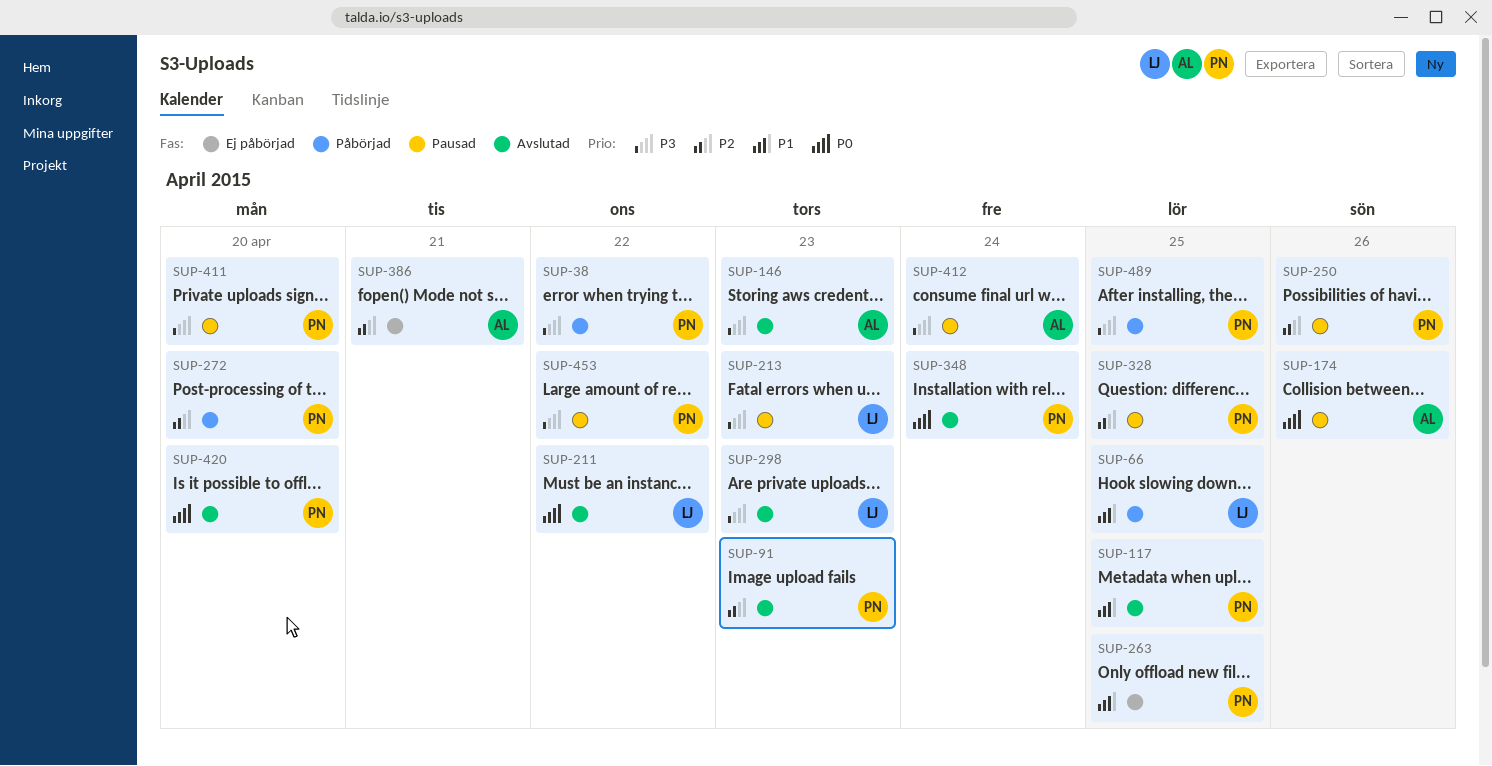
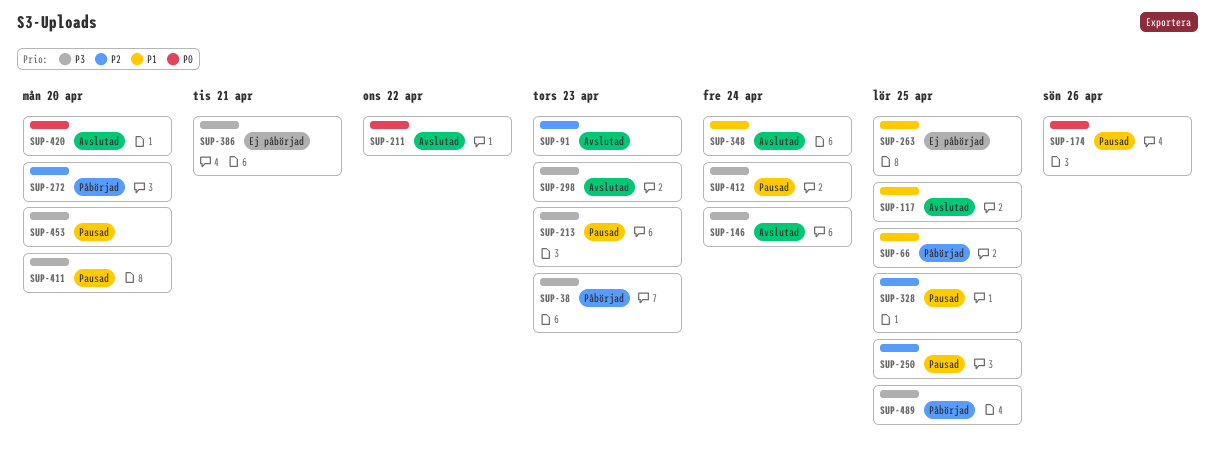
SUP-38, due: Apr 22 -> Apr 23
SUP-146, due: Apr 23 -> Apr 24
SUP-250, due: Apr 26 -> Apr 25
SUP-348, priority: P0 -> P1
SUP-386, priority: P2 -> P3
SUP-453, due: Apr 22 -> Apr 20

